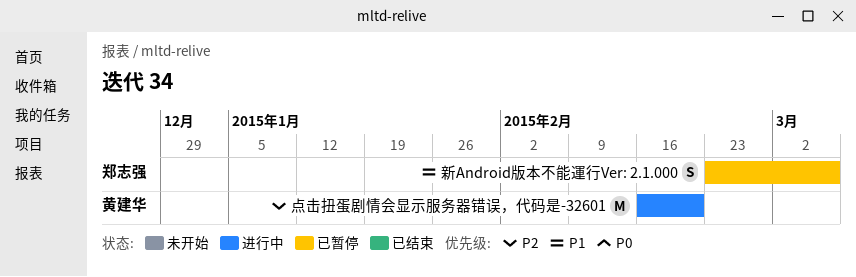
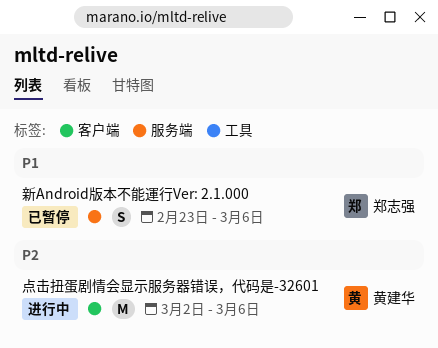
点击扭蛋剧情会显示服务器错误，代码是-32601, start: Feb 16 -> Mar 2
点击扭蛋剧情会显示服务器错误，代码是-32601, due: Feb 20 -> Mar 6

